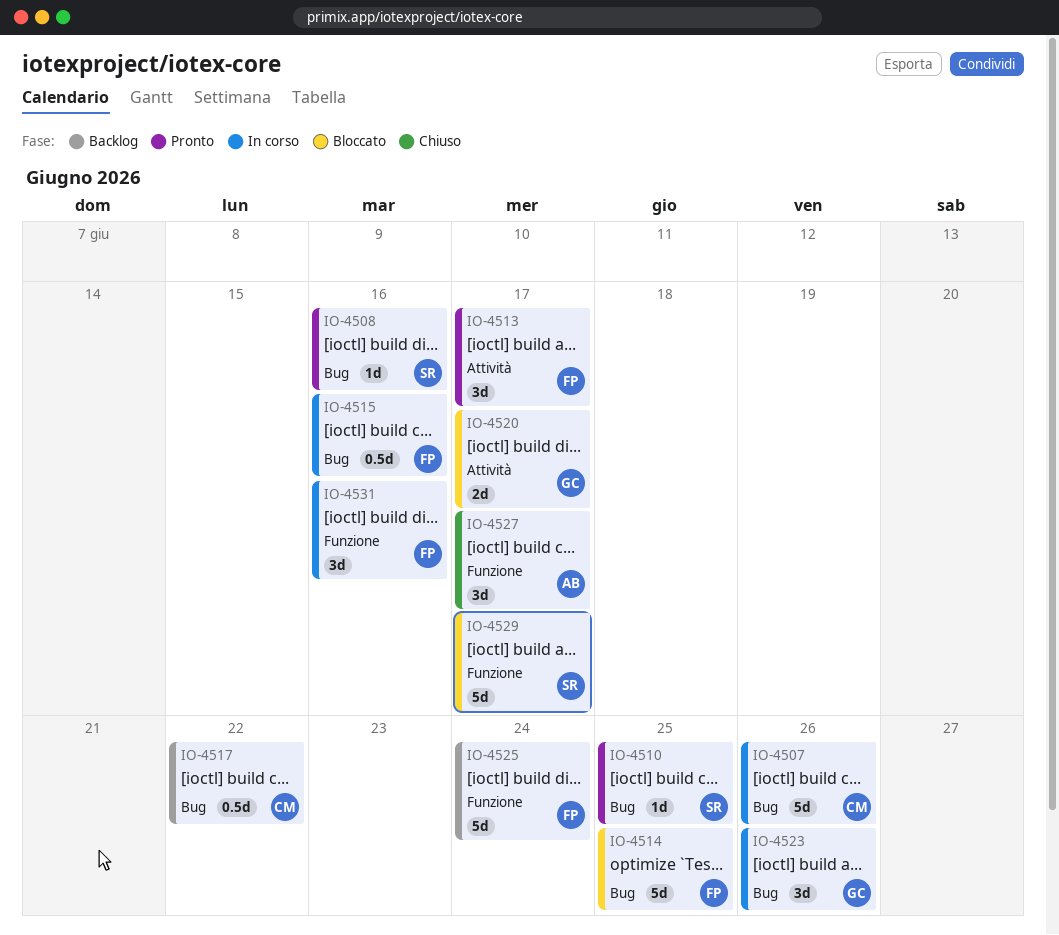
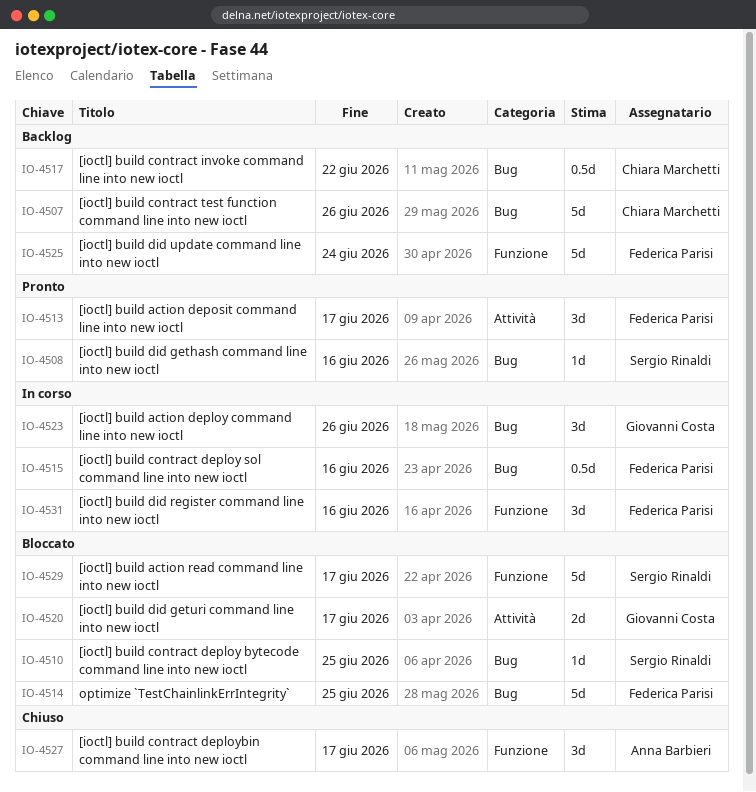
IO-4507, status: In corso -> Backlog
IO-4510, status: Pronto -> Bloccato

